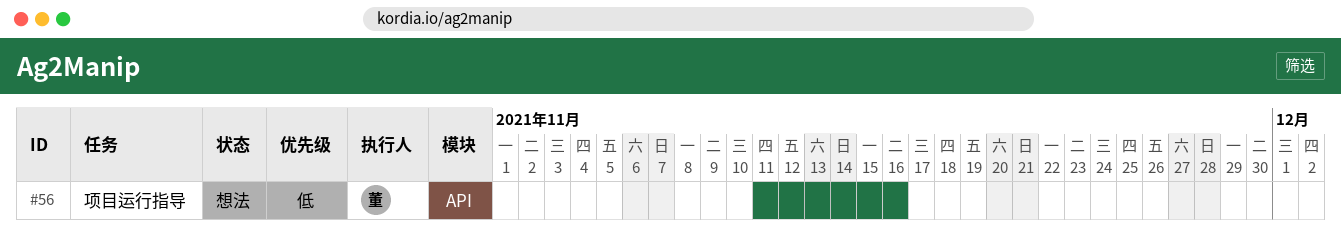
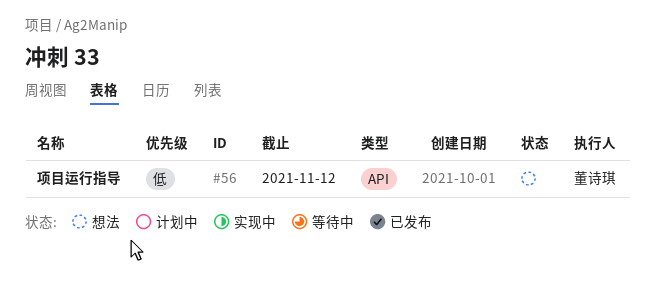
#56, due: Nov 16 -> Nov 12

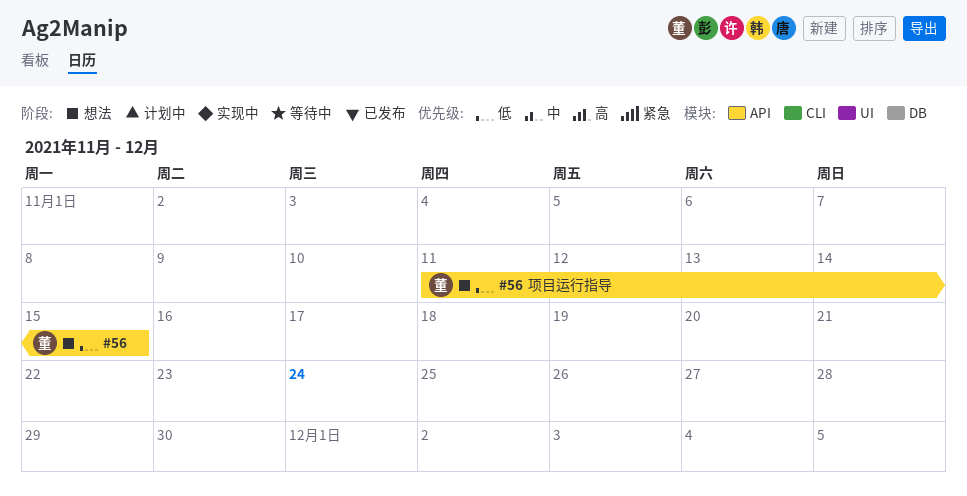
#56, due: Nov 12 -> Nov 15

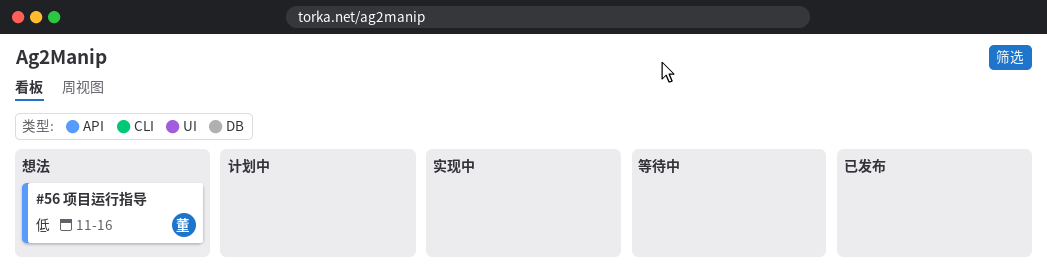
#56, due: Nov 15 -> Nov 16

